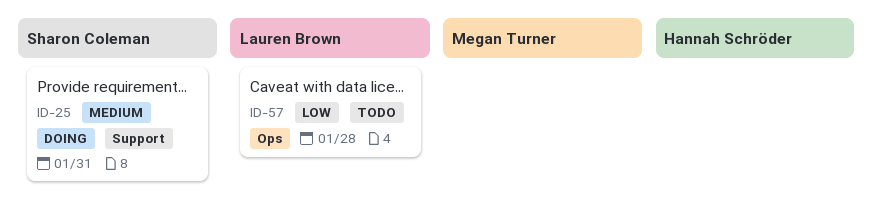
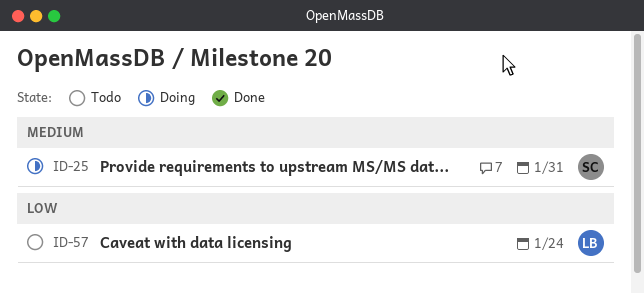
ID-57, due: Jan 28 -> Jan 24

